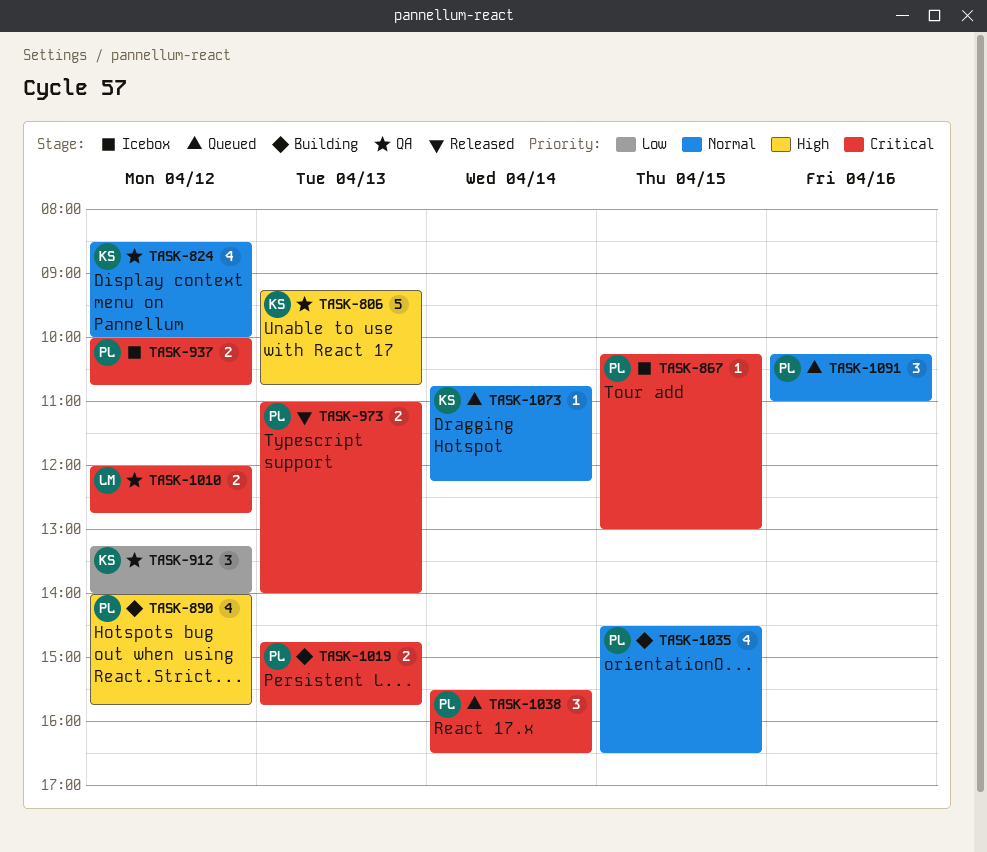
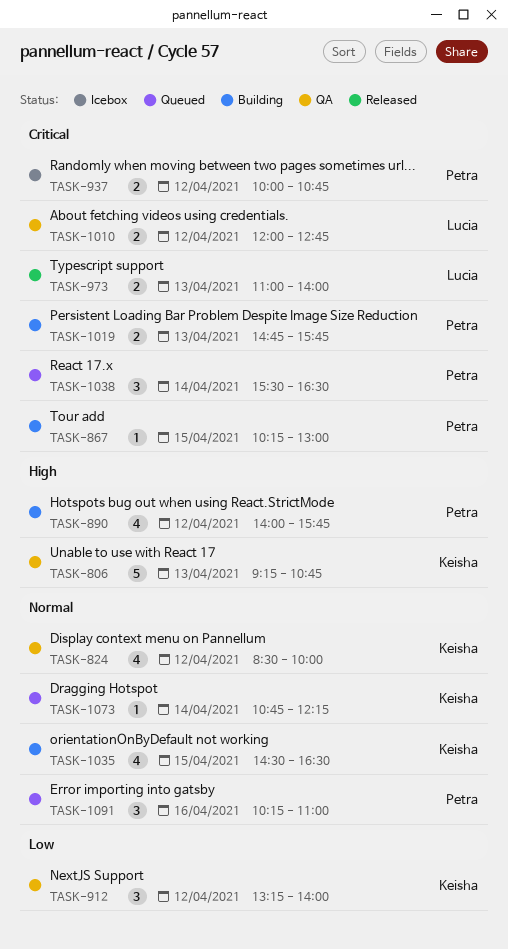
TASK-867, status: Icebox -> Building
TASK-973, owner: Petra -> Lucia
TASK-1035, owner: Petra -> Keisha

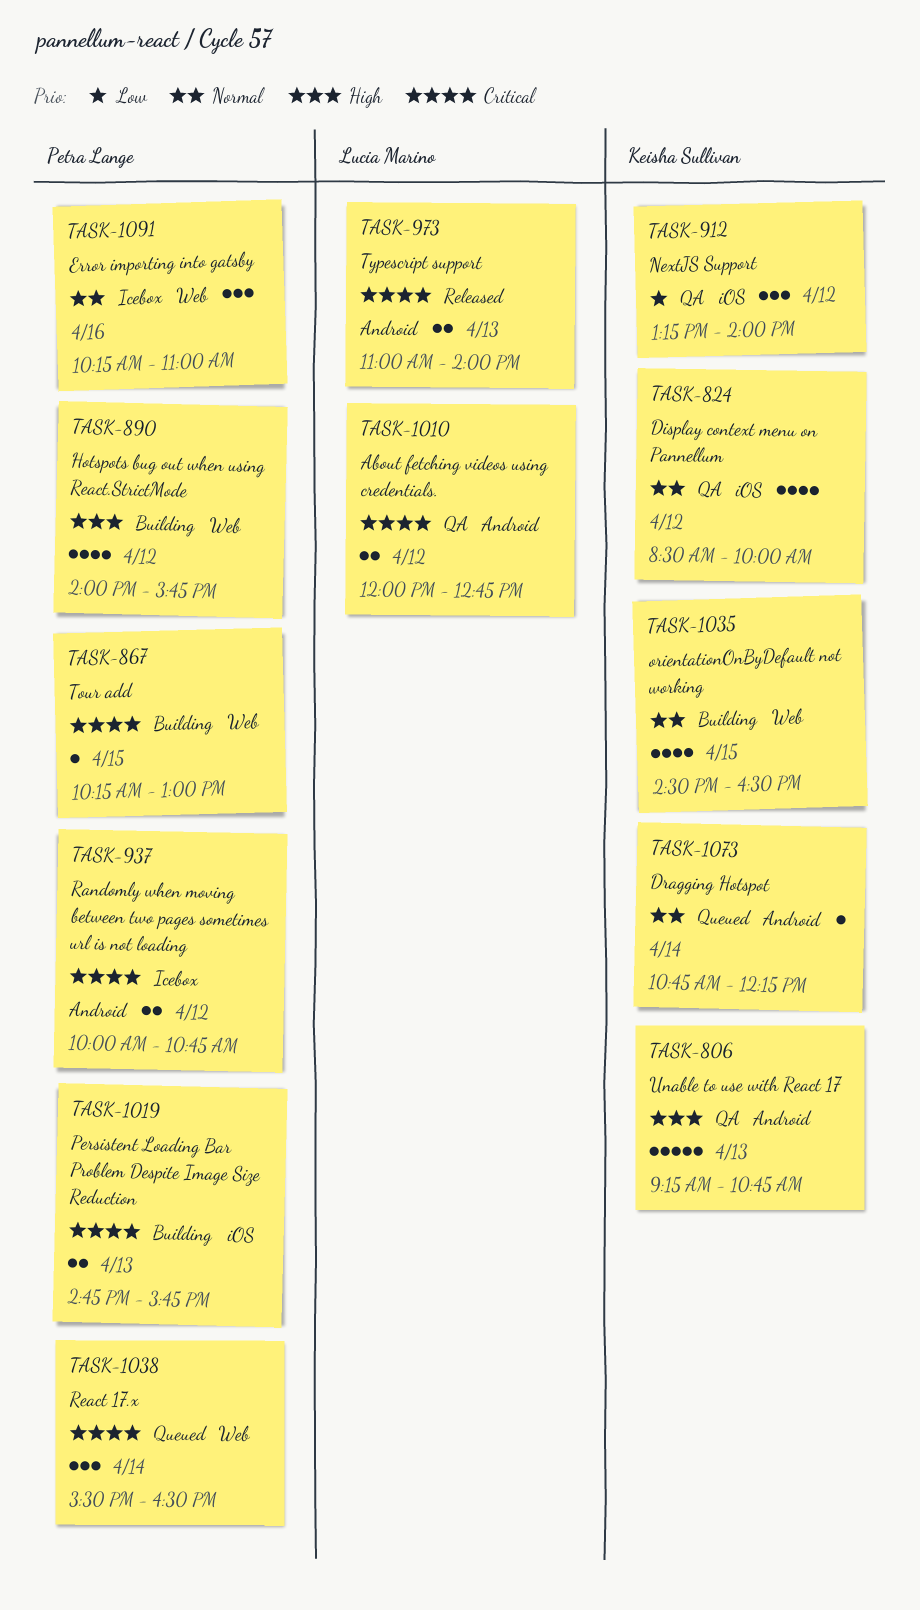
TASK-1091, status: Queued -> Icebox

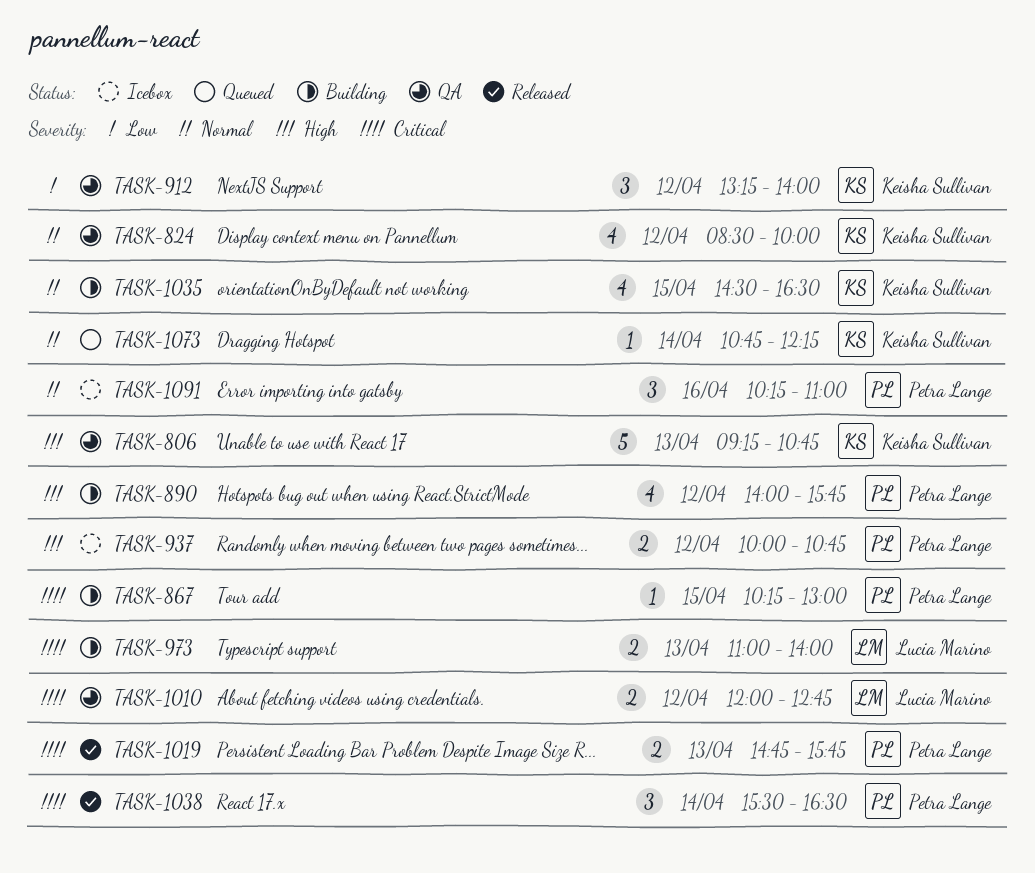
TASK-937, priority: Critical -> High
TASK-973, status: Released -> Building
TASK-1019, status: Building -> Released
TASK-1038, status: Queued -> Released

